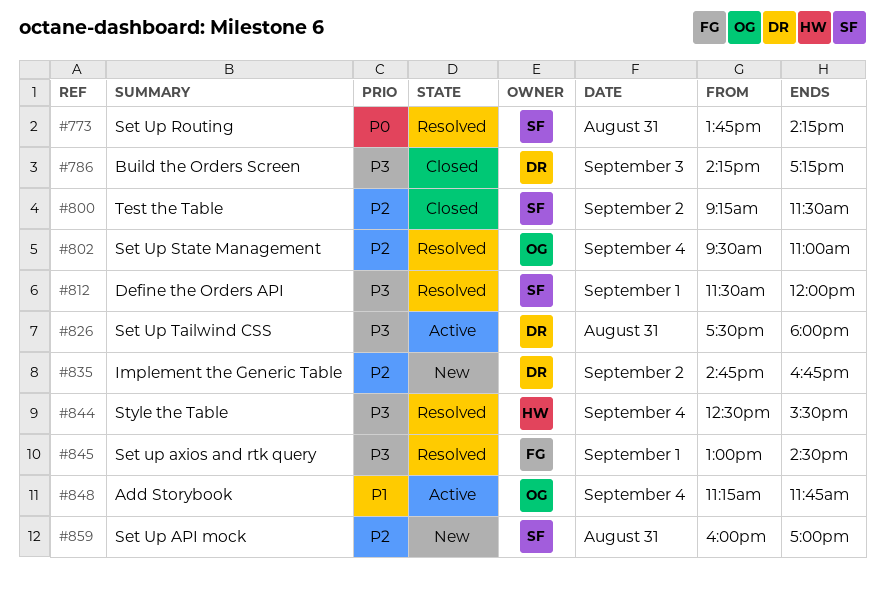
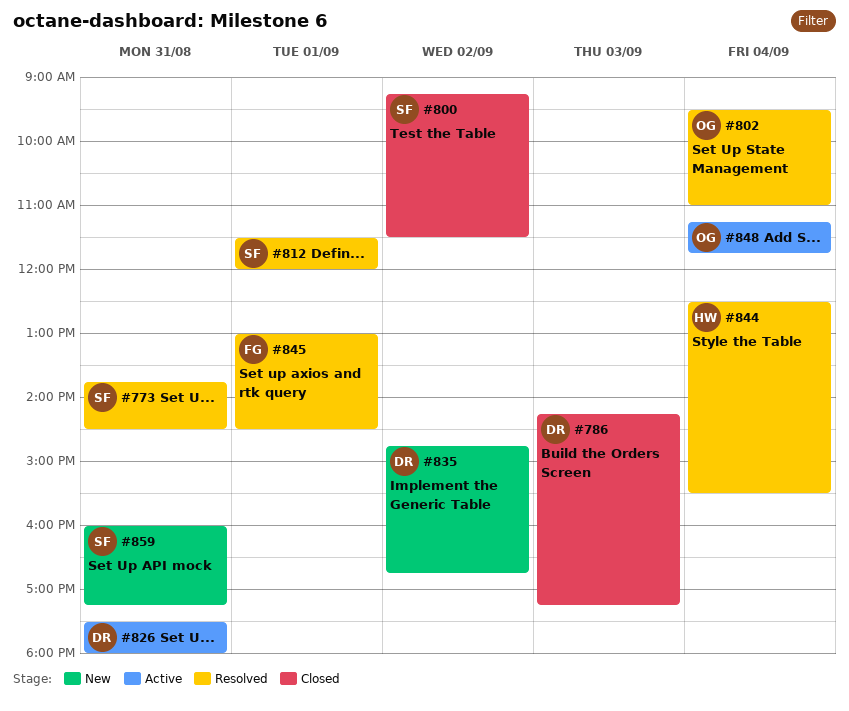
#773, ends: 14:15 -> 14:30
#859, ends: 17:00 -> 17:15

